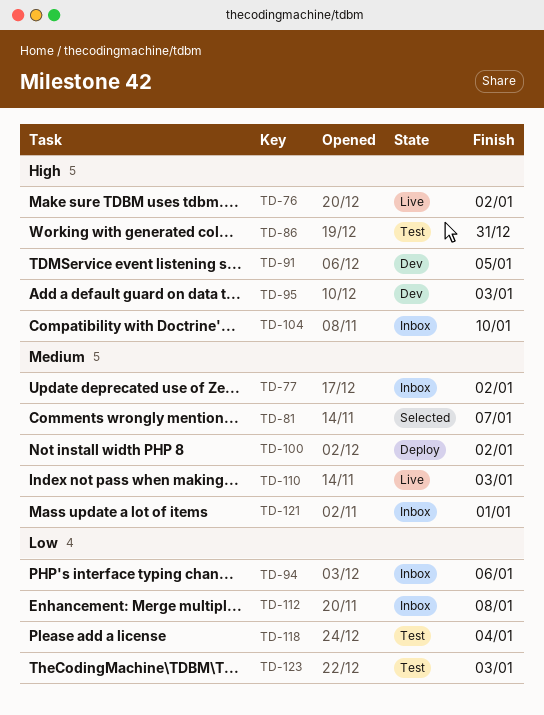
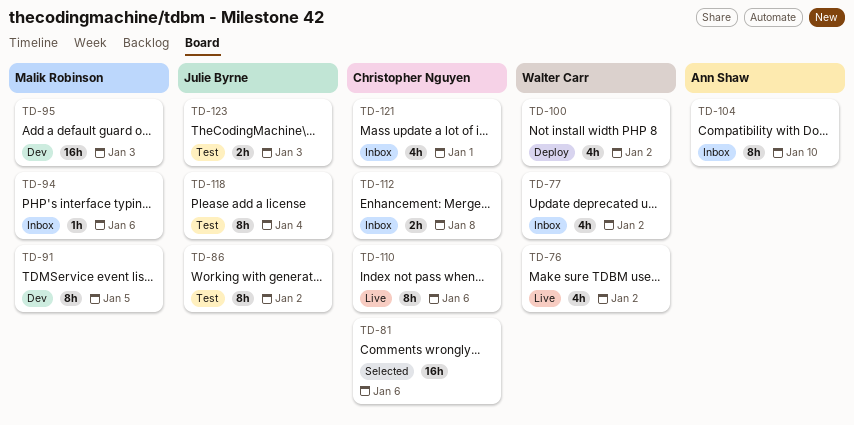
TD-81, due: Jan 7 -> Jan 6
TD-86, due: Dec 31 -> Jan 2
TD-110, due: Jan 3 -> Jan 6

